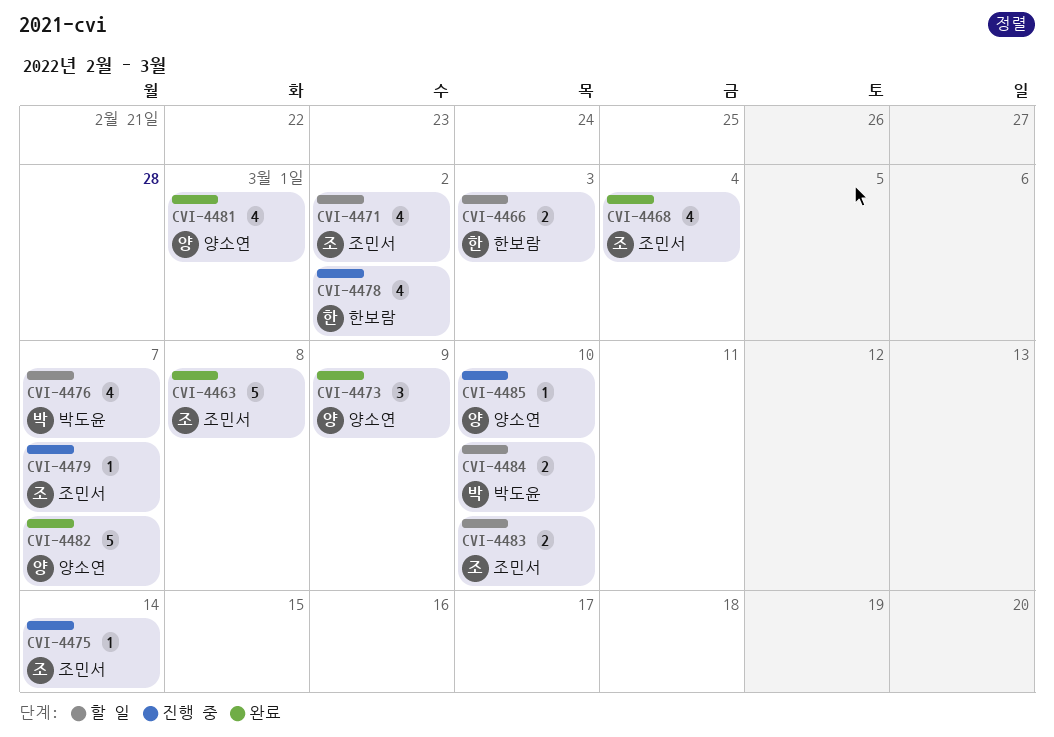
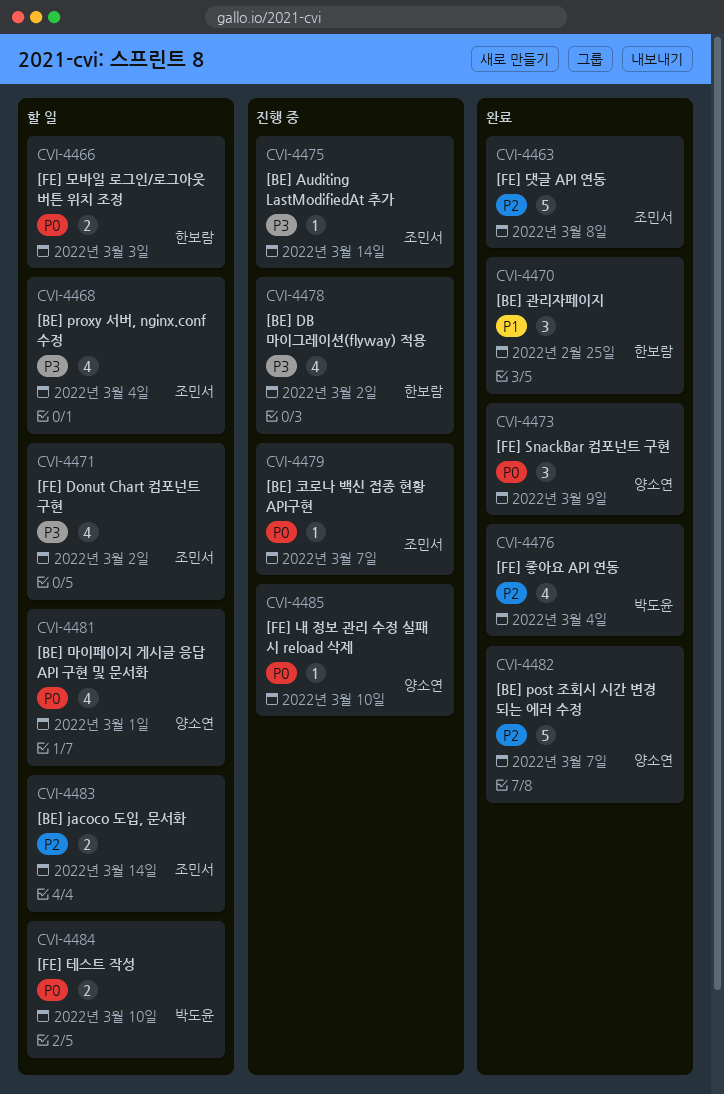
CVI-4468, status: 완료 -> 할 일
CVI-4470: none -> present
CVI-4476, status: 할 일 -> 완료
CVI-4476, due: Mar 7 -> Mar 4
CVI-4481, status: 완료 -> 할 일
CVI-4483, due: Mar 10 -> Mar 14

